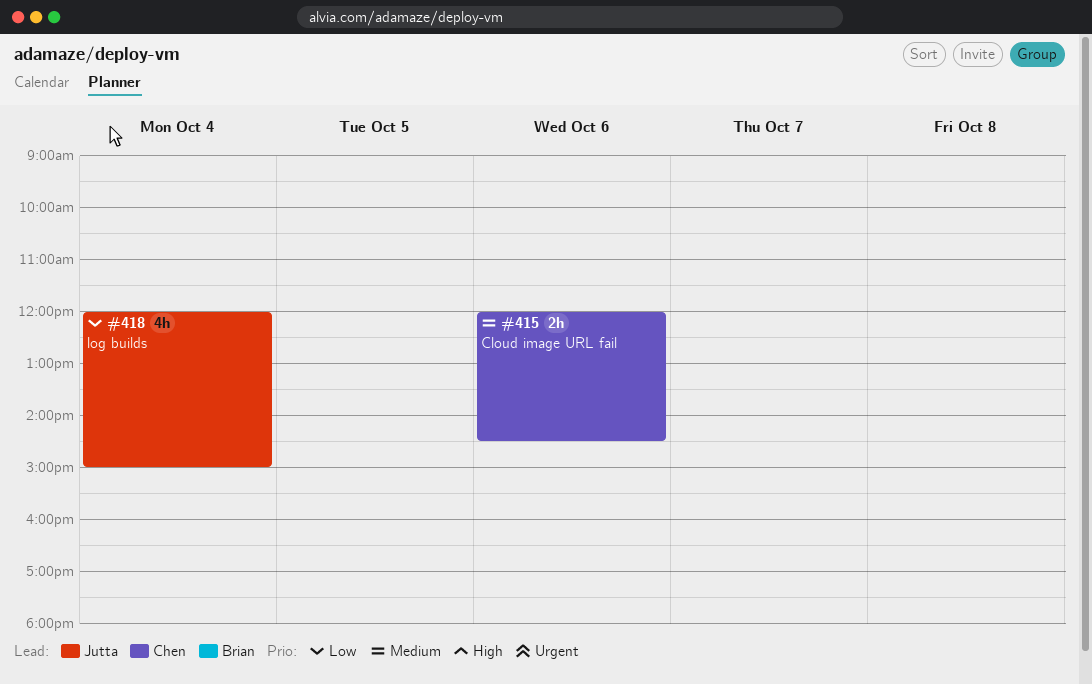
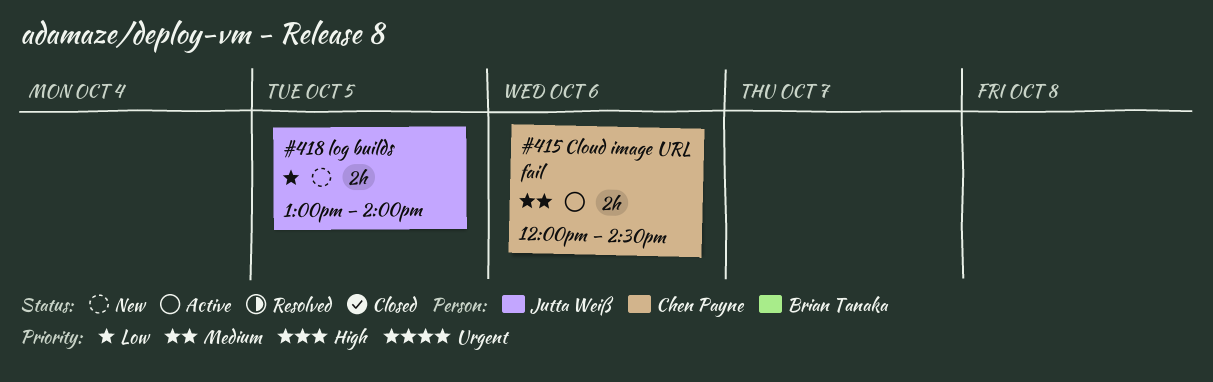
#418, estimate: 4h -> 2h
#418, day: Oct 4 -> Oct 5
#418, begins: 12:00 -> 13:00
#418, ends: 15:00 -> 14:00

